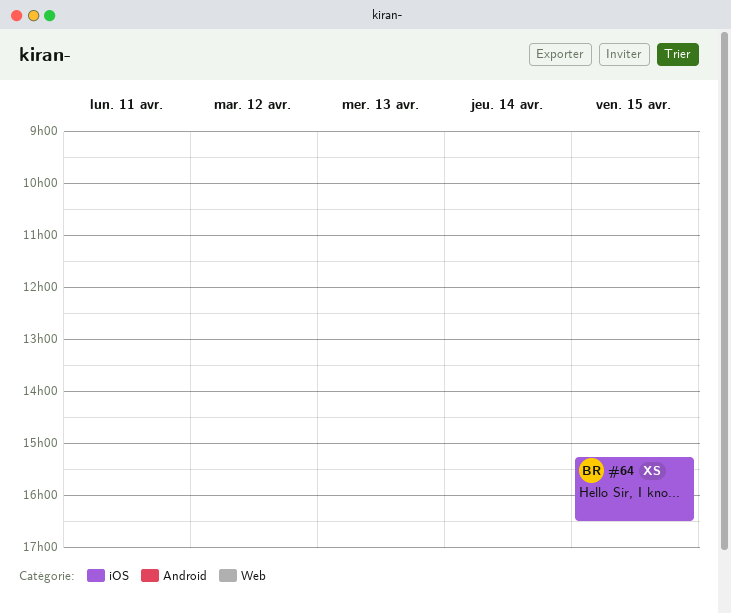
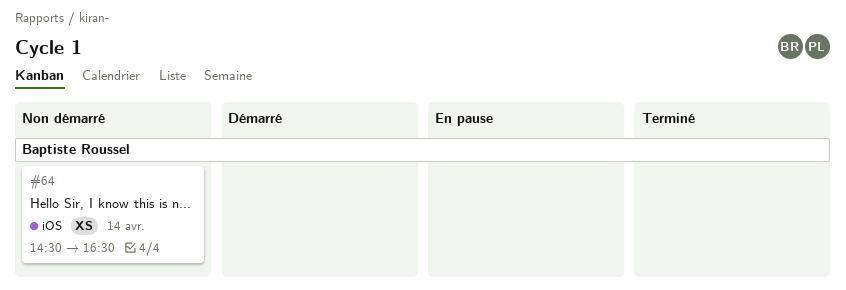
#64, day: Apr 15 -> Apr 14
#64, begins: 15:15 -> 14:30

